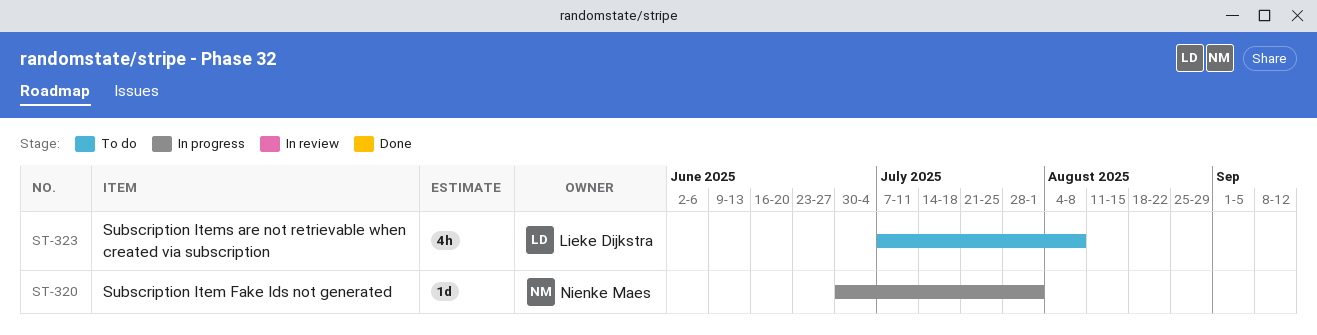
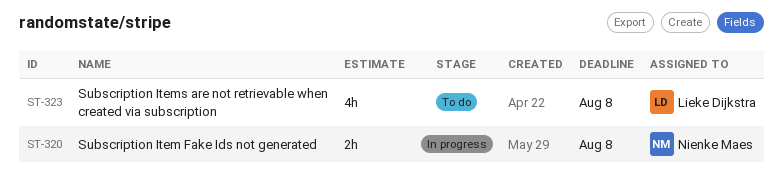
ST-320, estimate: 1d -> 2h
ST-320, due: Aug 1 -> Aug 8

